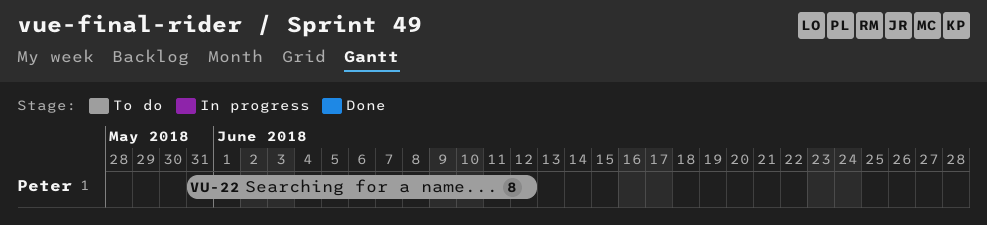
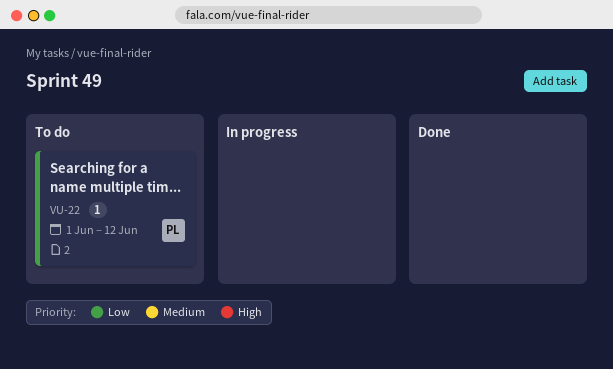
VU-22, estimate: 8 -> 1
VU-22, start: May 31 -> Jun 1

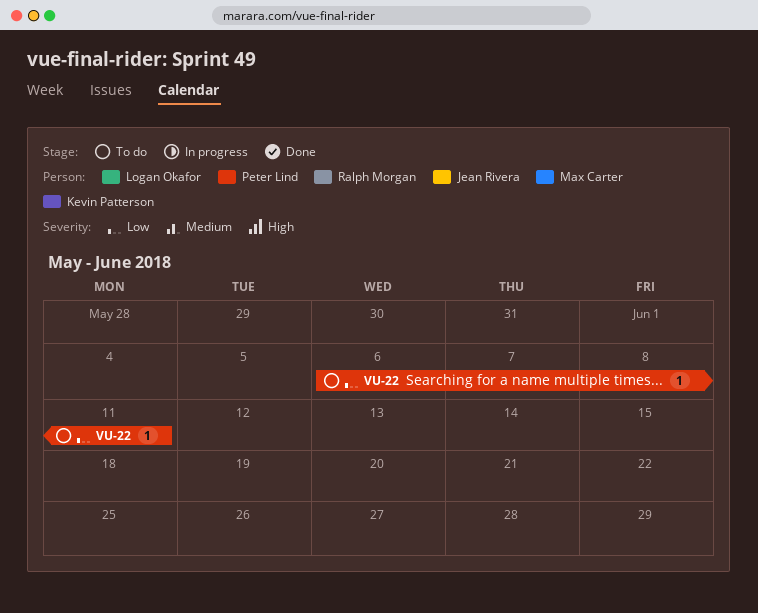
VU-22, start: Jun 1 -> Jun 6
VU-22, due: Jun 12 -> Jun 11

